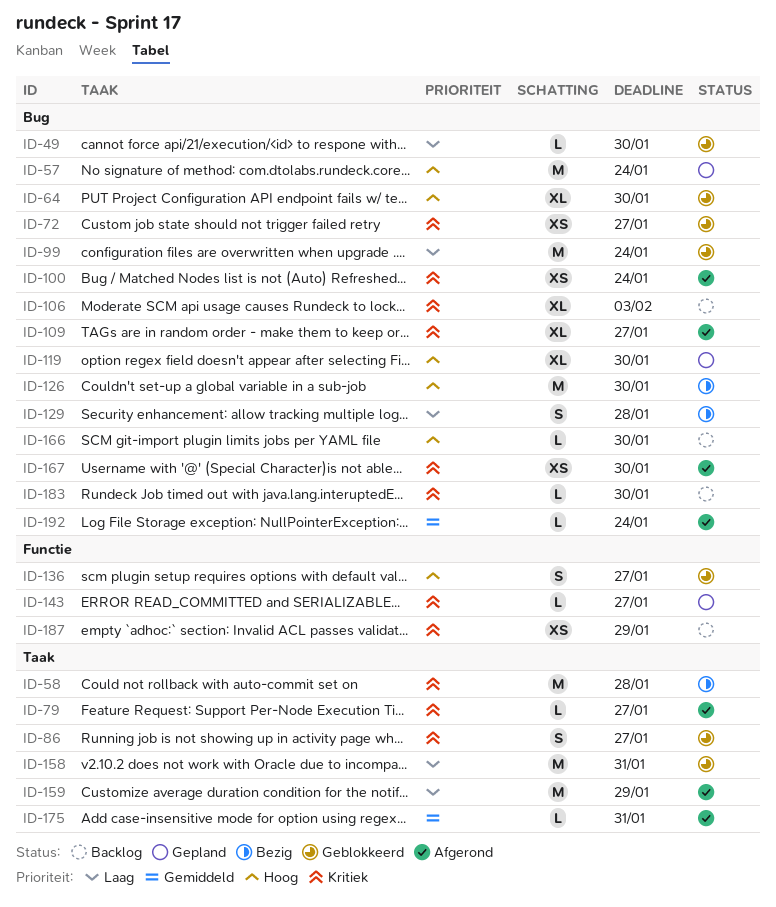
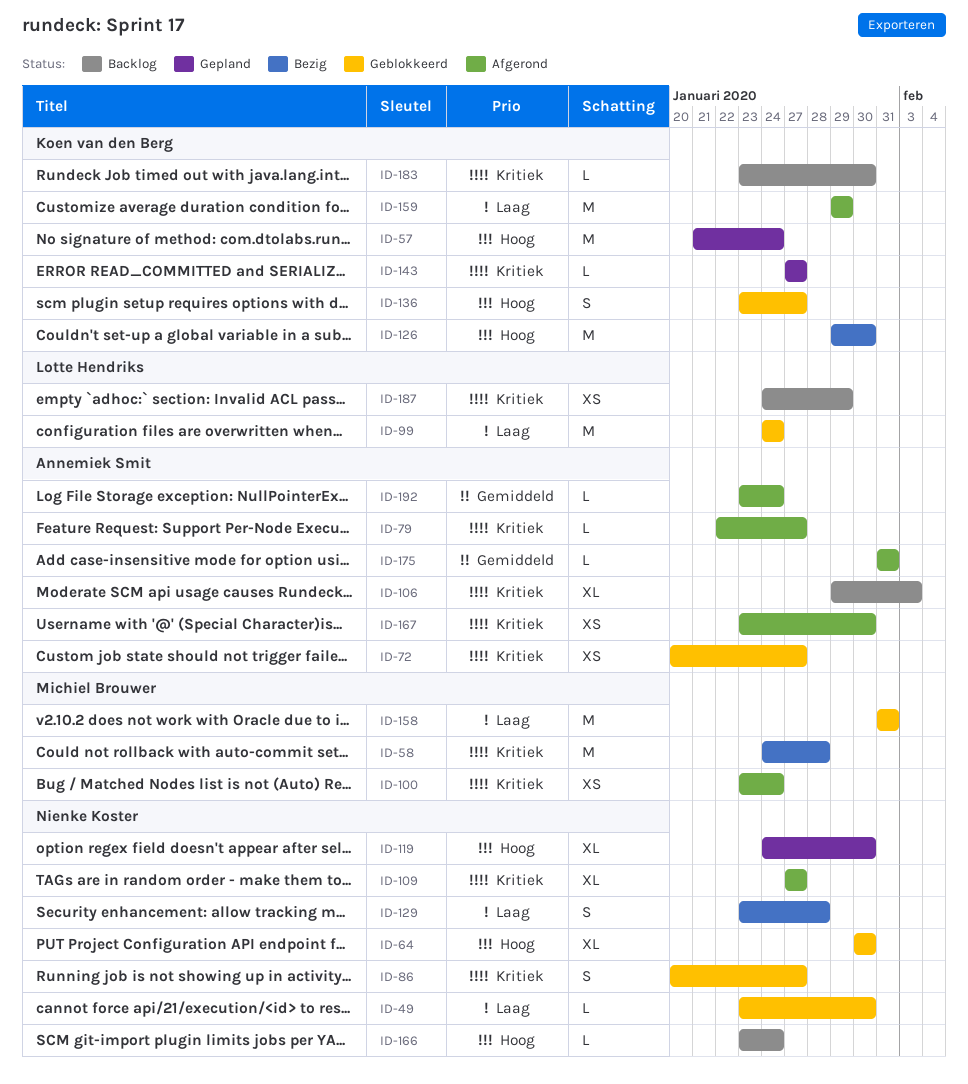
ID-166, due: Jan 30 -> Jan 24

